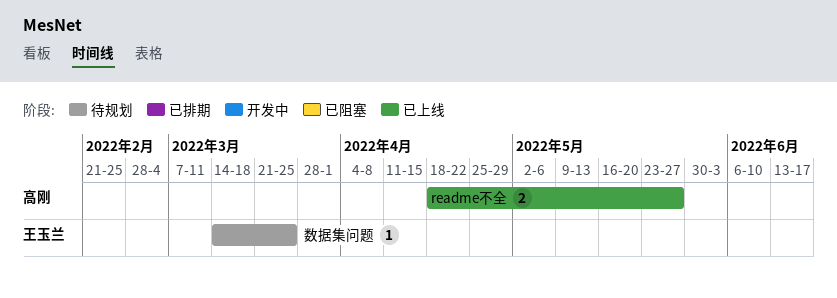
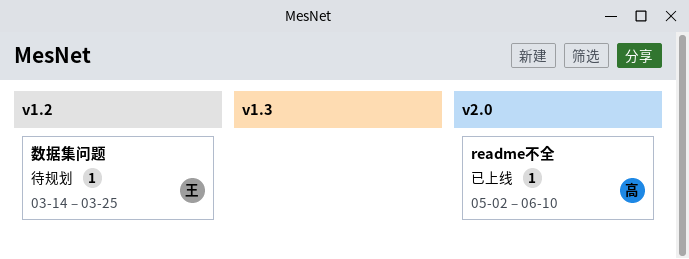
readme不全, estimate: 2 -> 1
readme不全, start: Apr 18 -> May 2
readme不全, due: May 27 -> Jun 10

